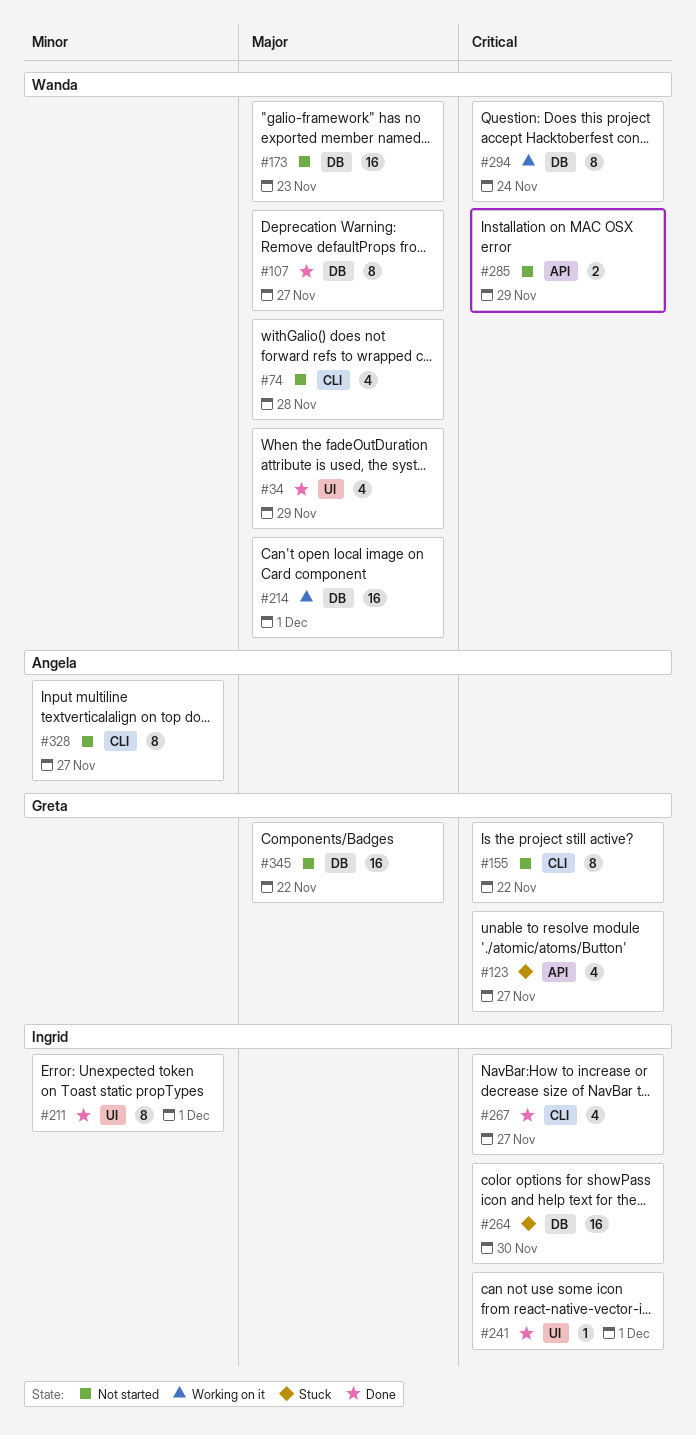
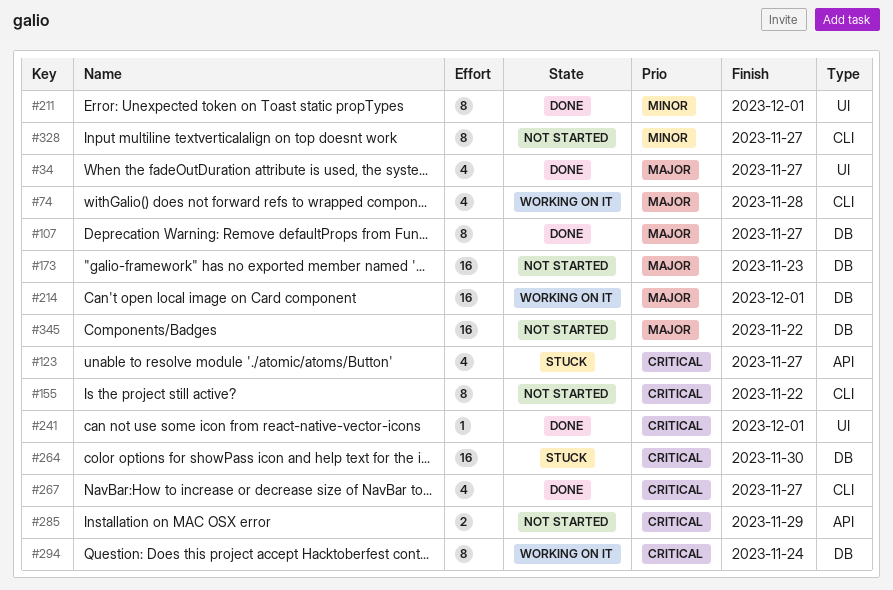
#34, due: Nov 29 -> Nov 27
#74, status: Not started -> Working on it

